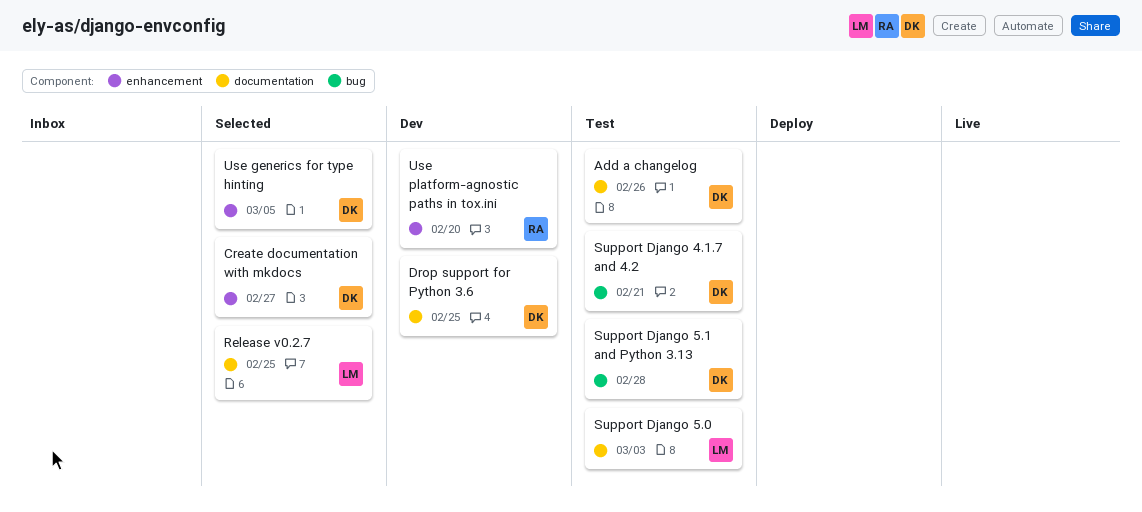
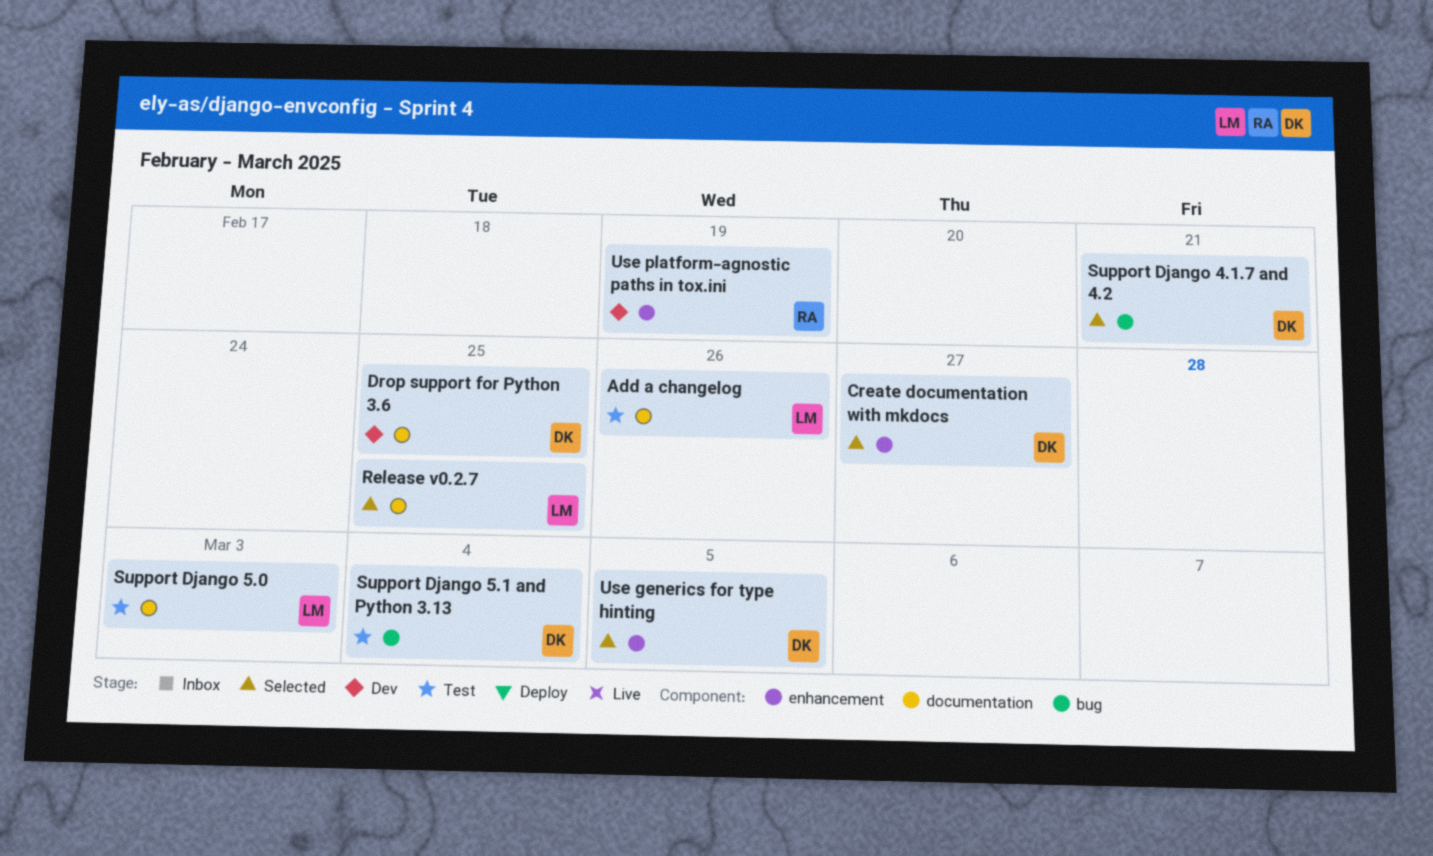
Add a changelog, owner: DK -> LM
Support Django 4.1.7 and 4.2, status: Test -> Selected
Support Django 5.1 and Python 3.13, due: Feb 28 -> Mar 4
Use platform-agnostic paths in tox.ini, due: Feb 20 -> Feb 19

